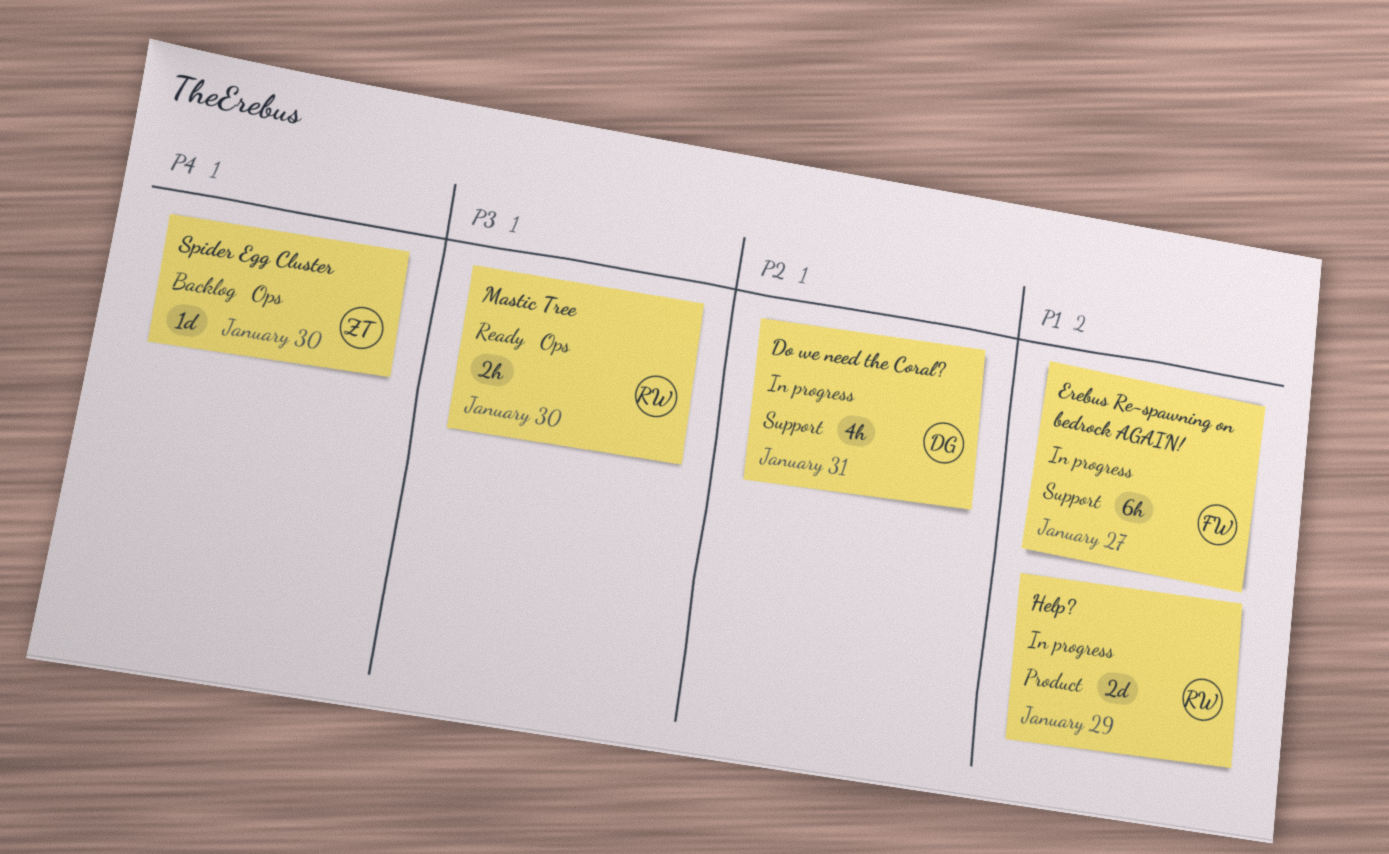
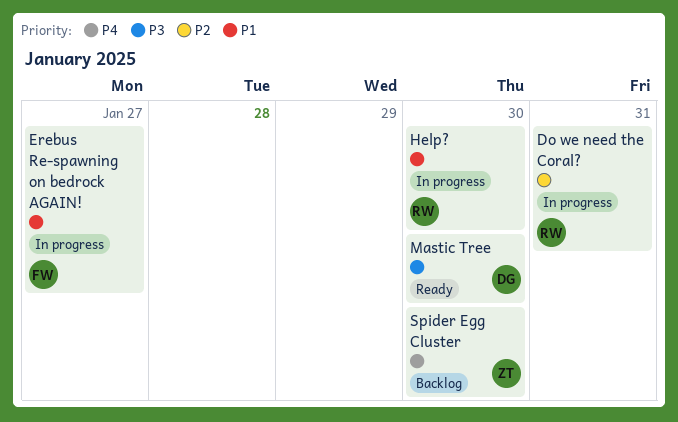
Do we need the Coral?, owner: DG -> RW
Help?, due: Jan 29 -> Jan 30
Mastic Tree, owner: RW -> DG

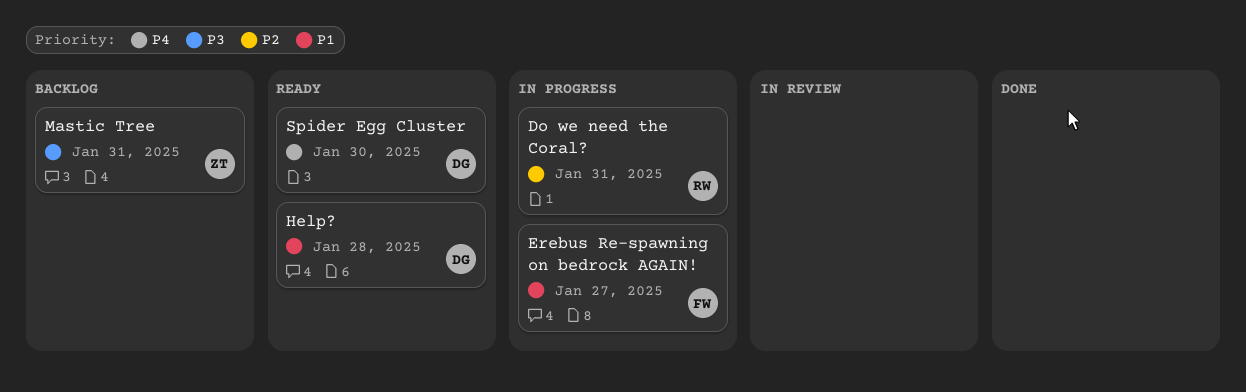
Help?, status: In progress -> Ready
Help?, owner: RW -> DG
Help?, due: Jan 30 -> Jan 28
Mastic Tree, status: Ready -> Backlog
Mastic Tree, owner: DG -> ZT
Mastic Tree, due: Jan 30 -> Jan 31
Spider Egg Cluster, status: Backlog -> Ready
Spider Egg Cluster, owner: ZT -> DG

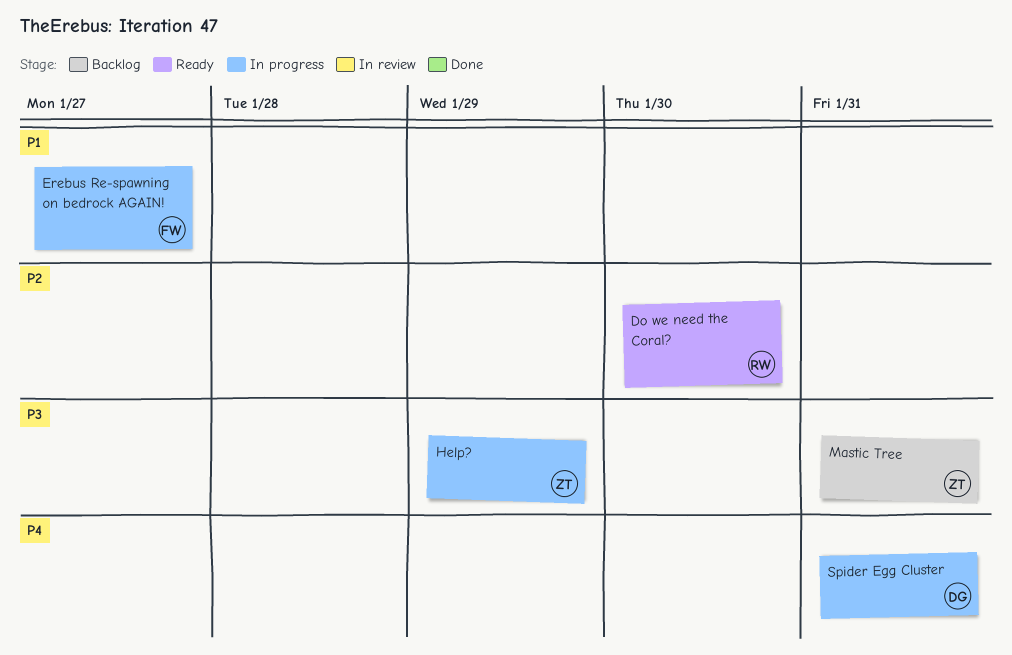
Do we need the Coral?, status: In progress -> Ready
Do we need the Coral?, due: Jan 31 -> Jan 30
Help?, status: Ready -> In progress
Help?, owner: DG -> ZT
Help?, priority: P1 -> P3
Help?, due: Jan 28 -> Jan 29
Spider Egg Cluster, status: Ready -> In progress
Spider Egg Cluster, due: Jan 30 -> Jan 31

